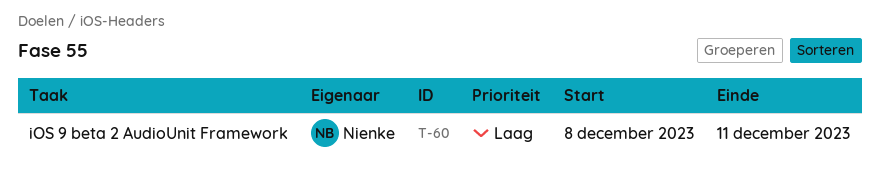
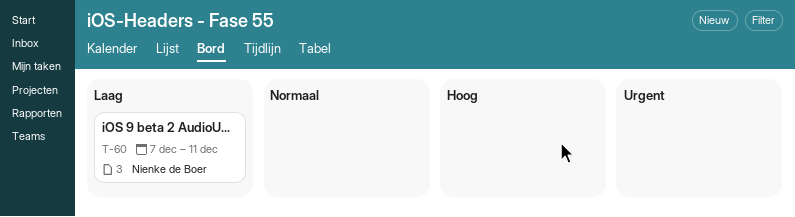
T-60, start: Dec 8 -> Dec 7

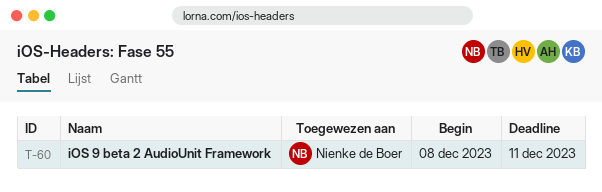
T-60, start: Dec 7 -> Dec 8

